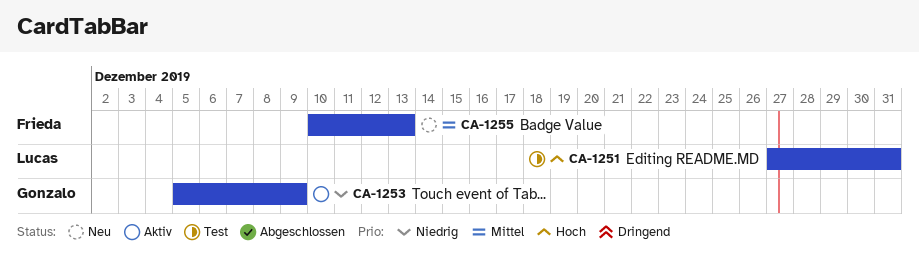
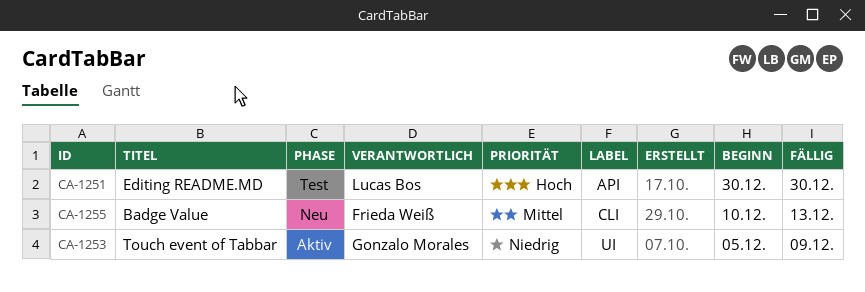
CA-1251, start: Dec 27 -> Dec 30
CA-1251, due: Dec 31 -> Dec 30

